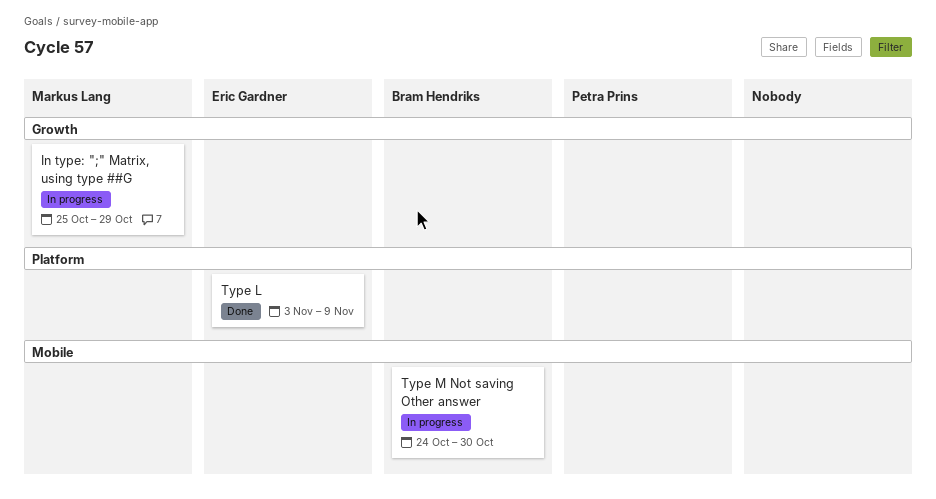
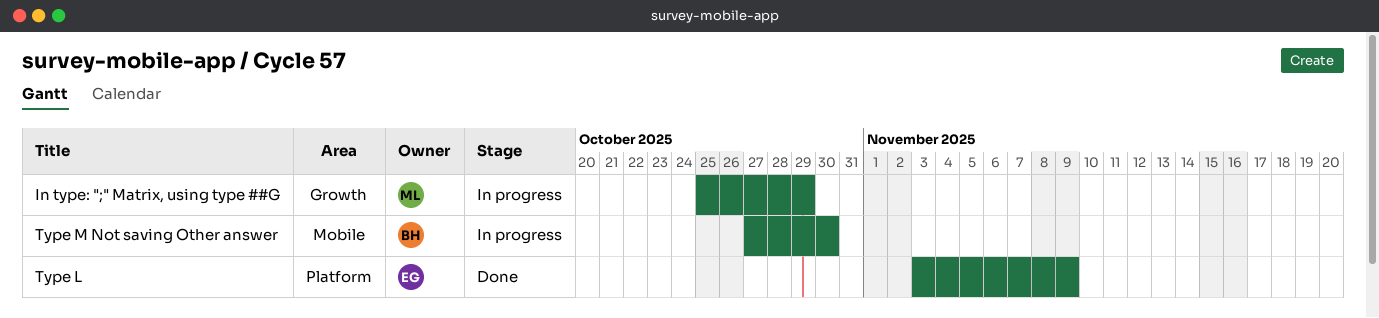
Type M Not saving Other answer, start: Oct 24 -> Oct 27

